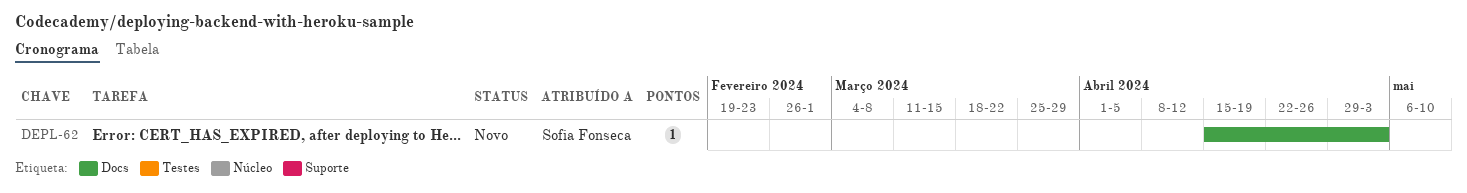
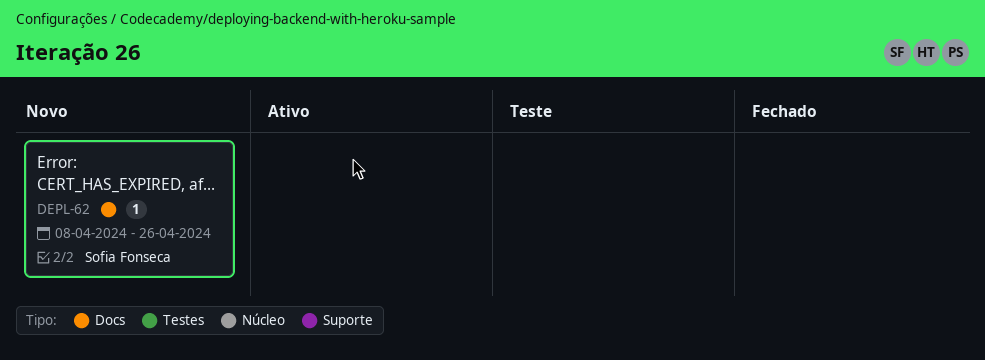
DEPL-62, start: Apr 15 -> Apr 8
DEPL-62, due: May 3 -> Apr 26

